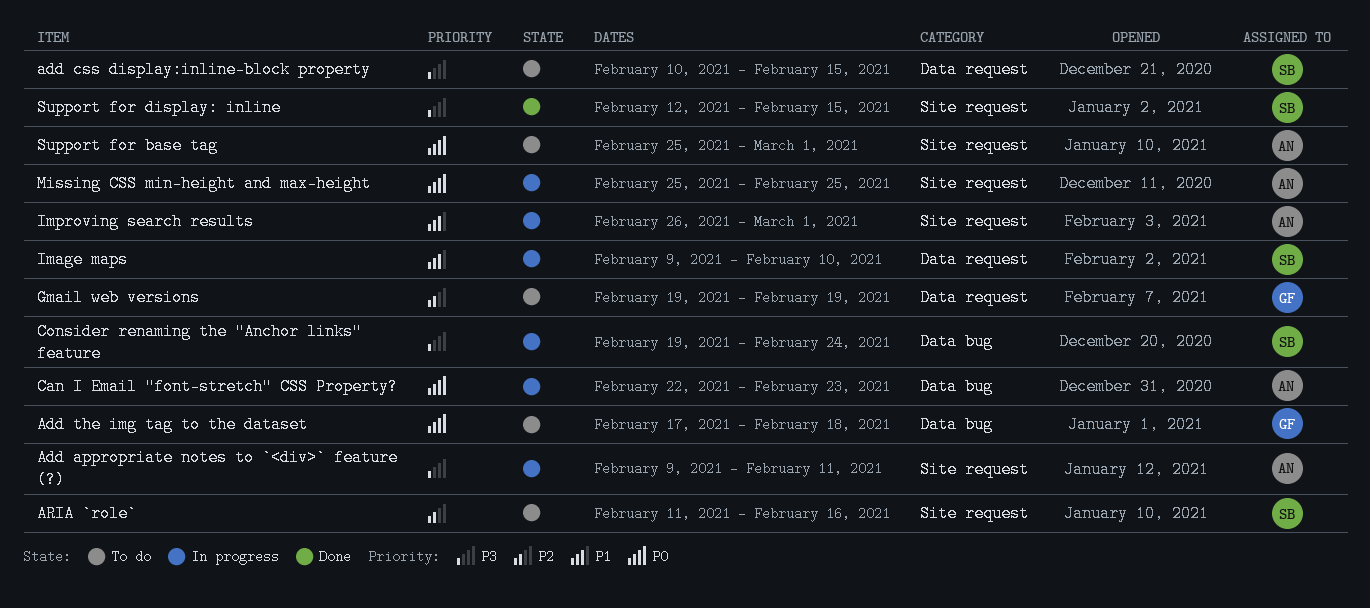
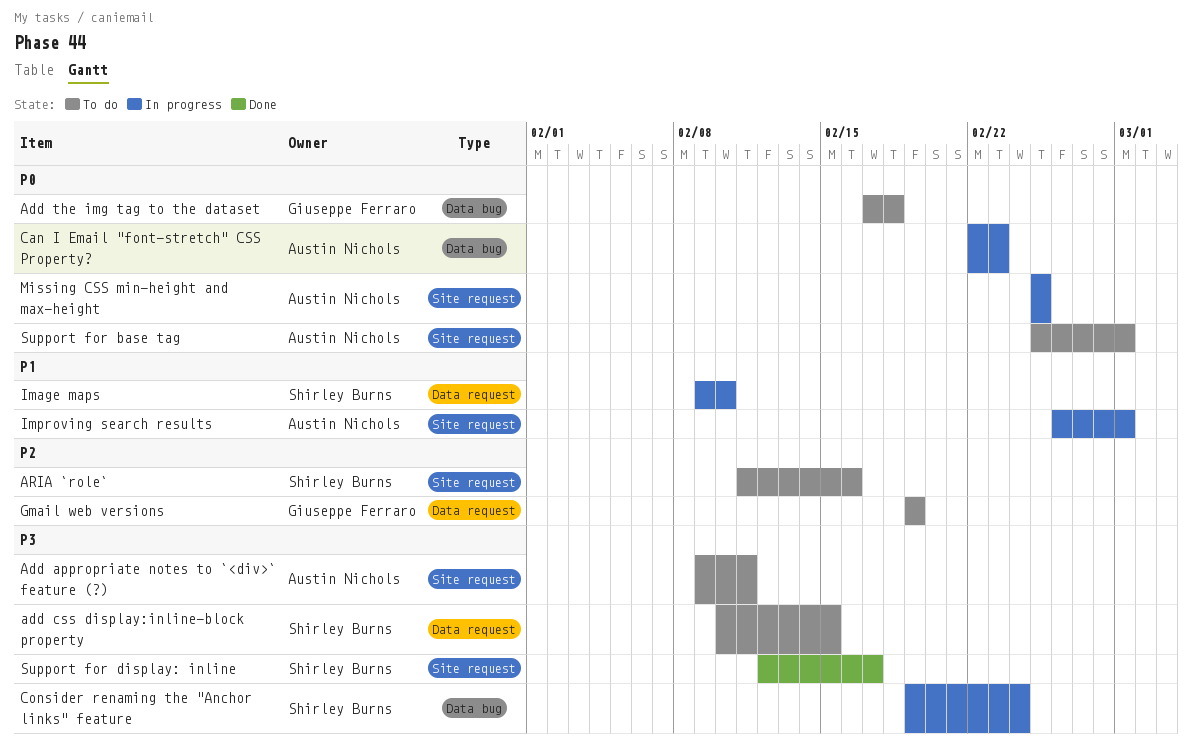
Add appropriate notes to `<div>` feature (?), status: In progress -> To do
Support for display: inline, due: Feb 15 -> Feb 17

